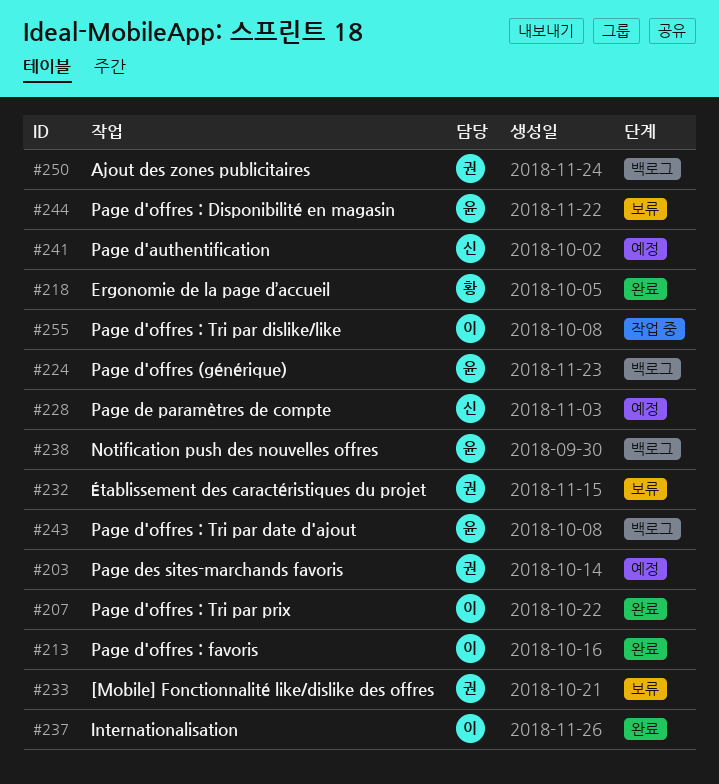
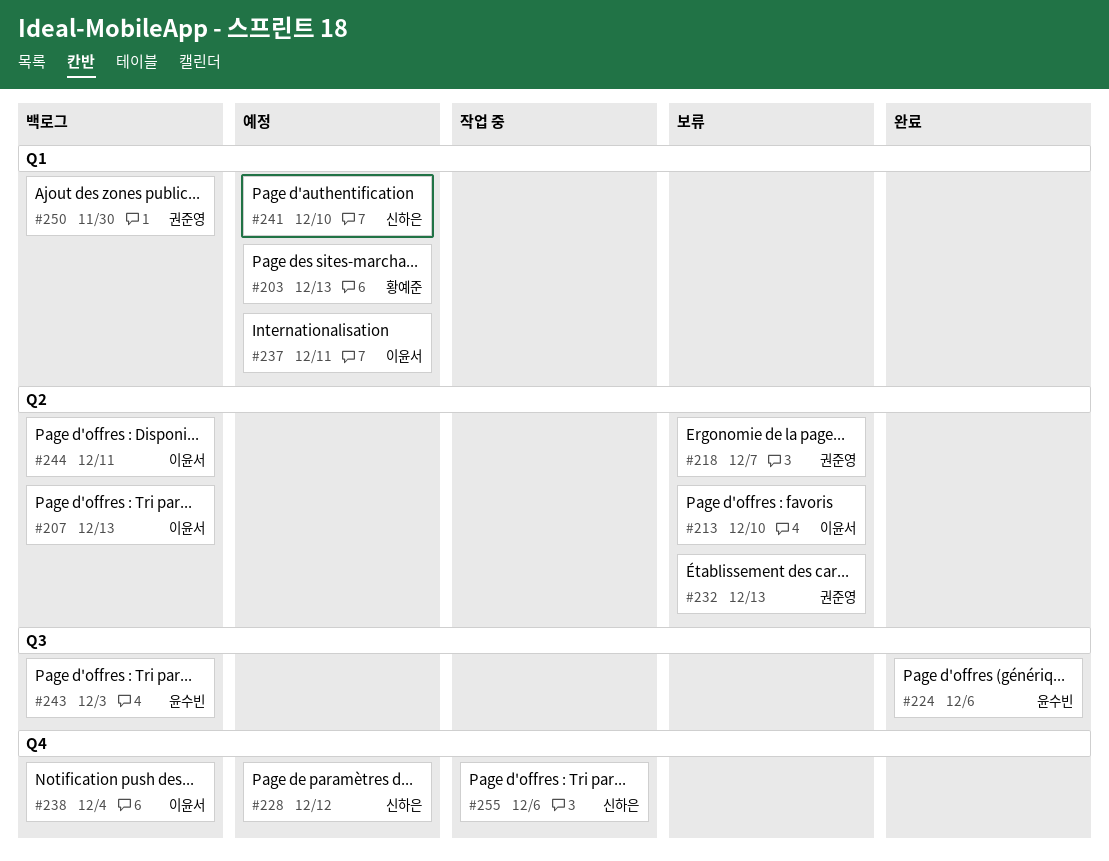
#203, owner: 권준영 -> 황예준
#207, status: 완료 -> 백로그
#213, status: 완료 -> 보류
#218, status: 완료 -> 보류
#218, owner: 황예준 -> 권준영
#224, status: 백로그 -> 완료
#233: present -> none
#237, status: 완료 -> 예정
#238, owner: 윤수빈 -> 이윤서
#244, status: 보류 -> 백로그
#244, owner: 윤수빈 -> 이윤서
#255, owner: 이윤서 -> 신하은

